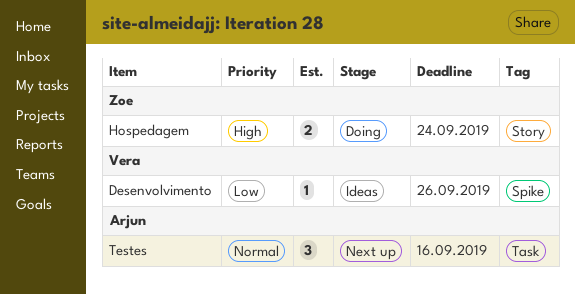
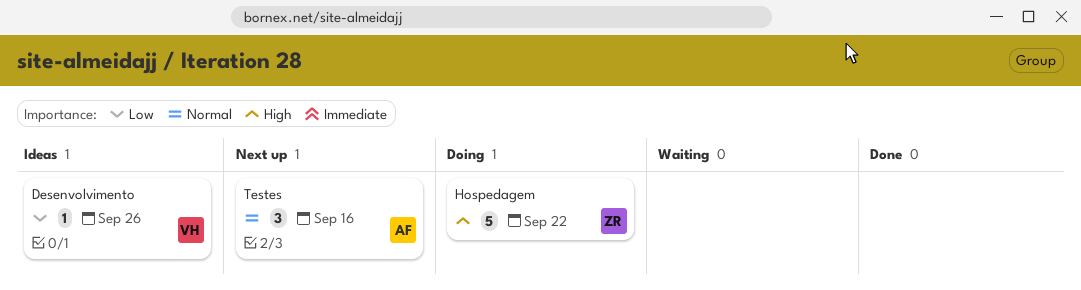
Hospedagem, estimate: 2 -> 5
Hospedagem, due: Sep 24 -> Sep 22

